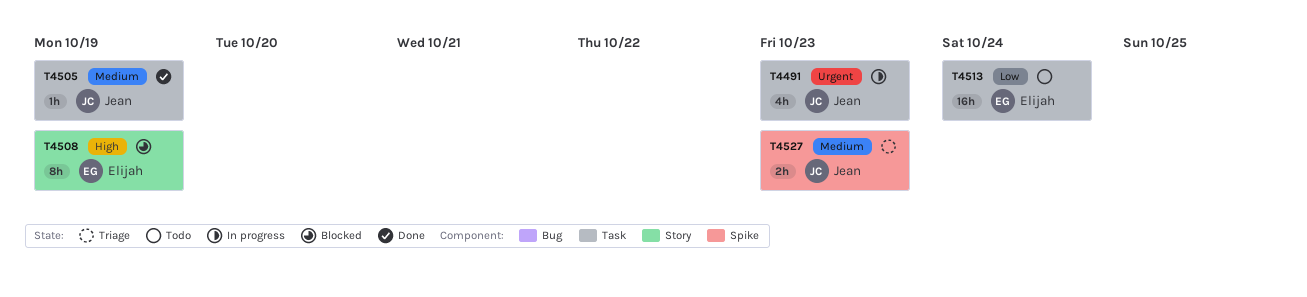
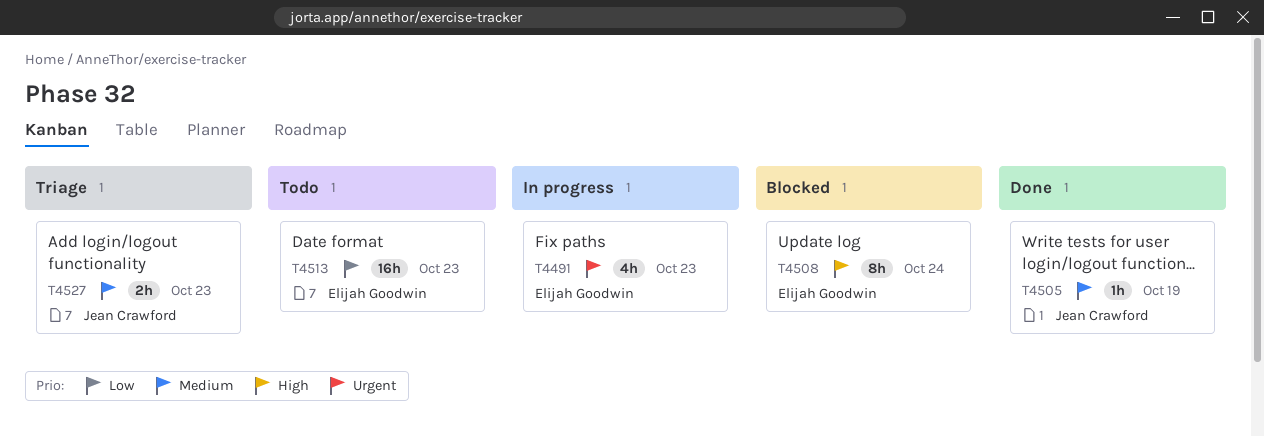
T4491, owner: Jean Crawford -> Elijah Goodwin
T4508, due: Oct 19 -> Oct 24
T4513, due: Oct 24 -> Oct 23

